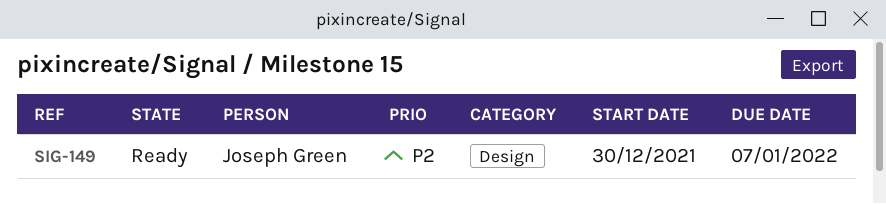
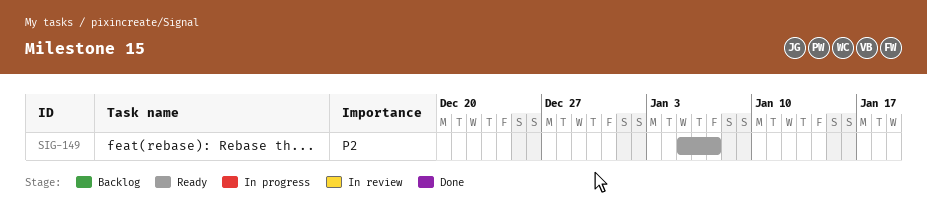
SIG-149, start: Dec 30 -> Jan 5

